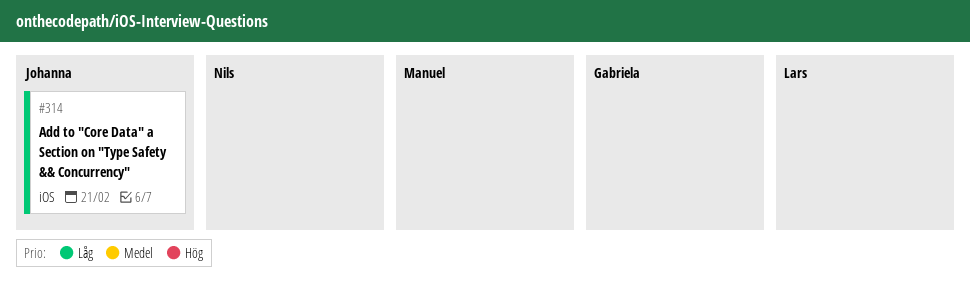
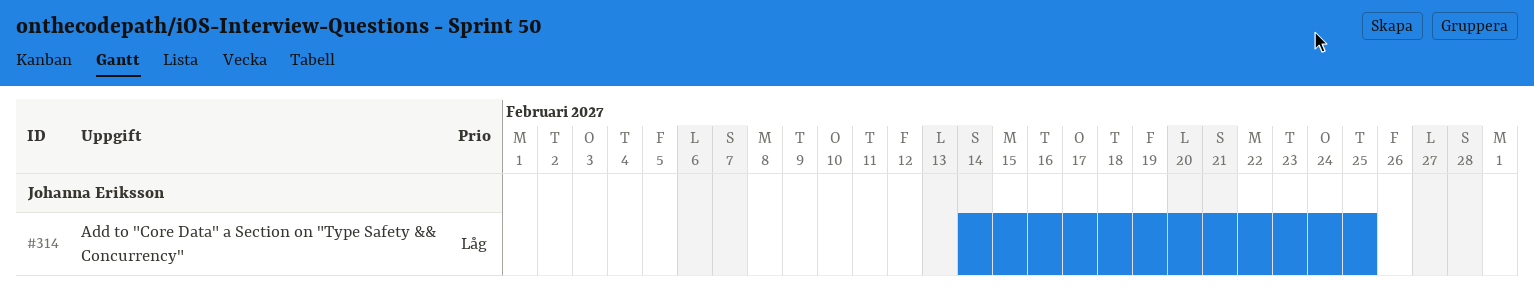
#314, due: Feb 21 -> Feb 25

